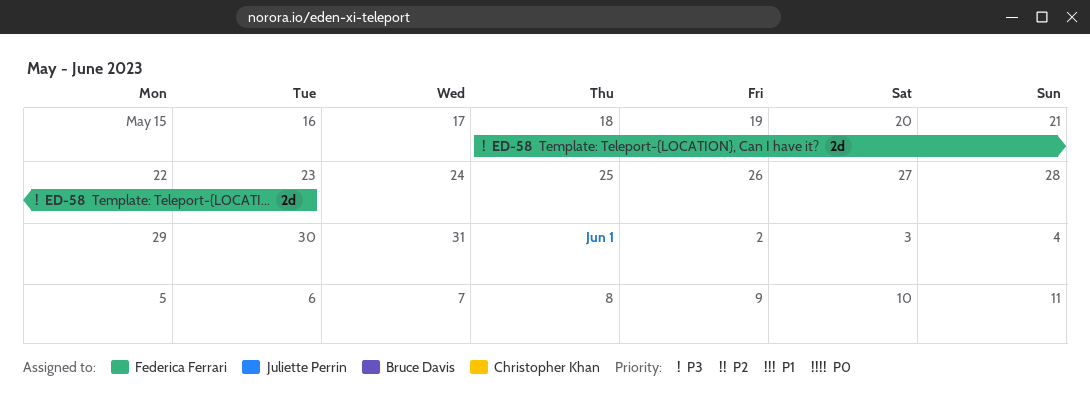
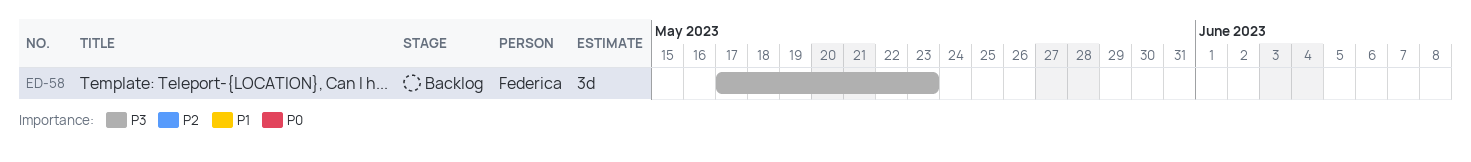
ED-58, estimate: 2d -> 3d
ED-58, start: May 18 -> May 17

